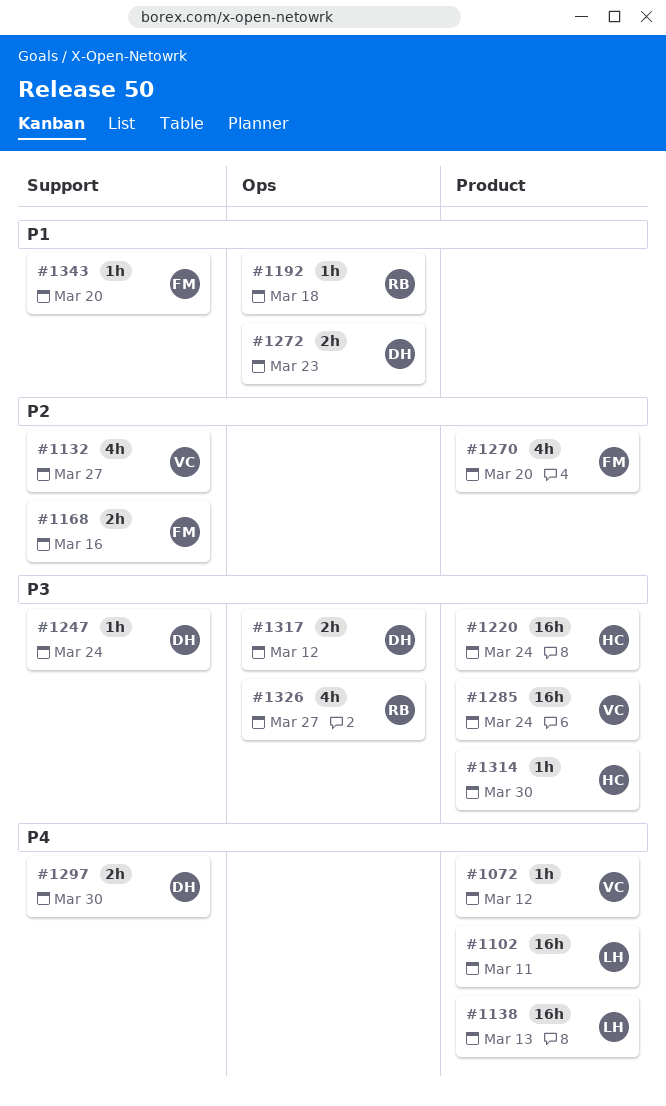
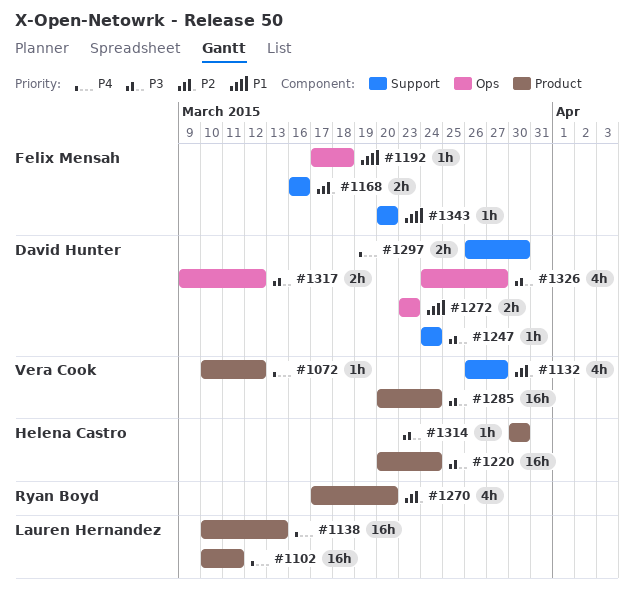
#1192, owner: Ryan Boyd -> Felix Mensah
#1270, owner: Felix Mensah -> Ryan Boyd
#1326, owner: Ryan Boyd -> David Hunter

